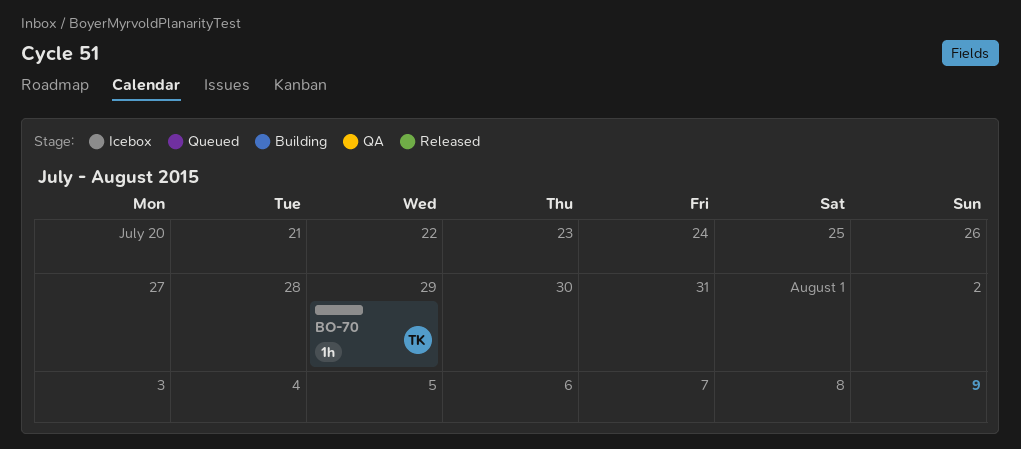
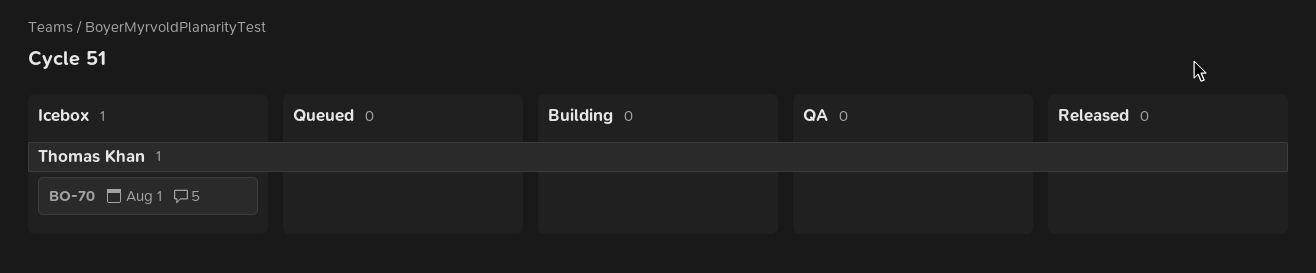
BO-70, due: Jul 29 -> Aug 1

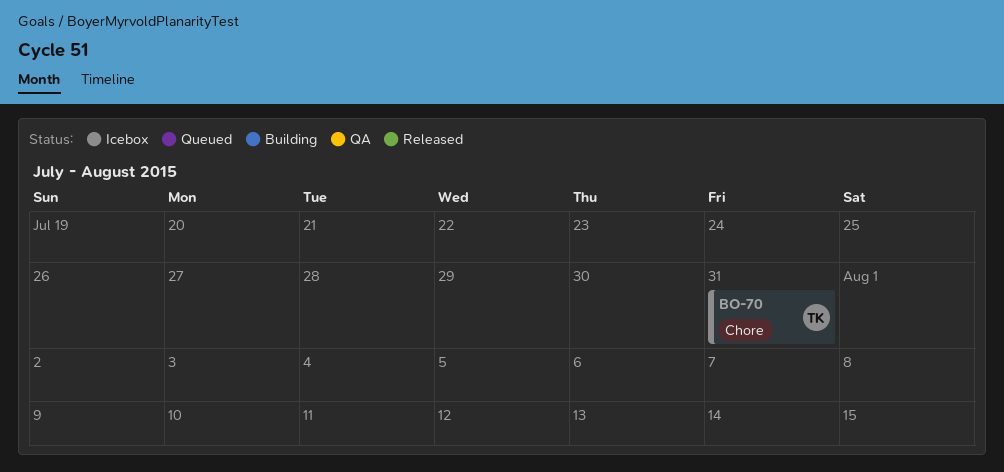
BO-70, due: Aug 1 -> Jul 31

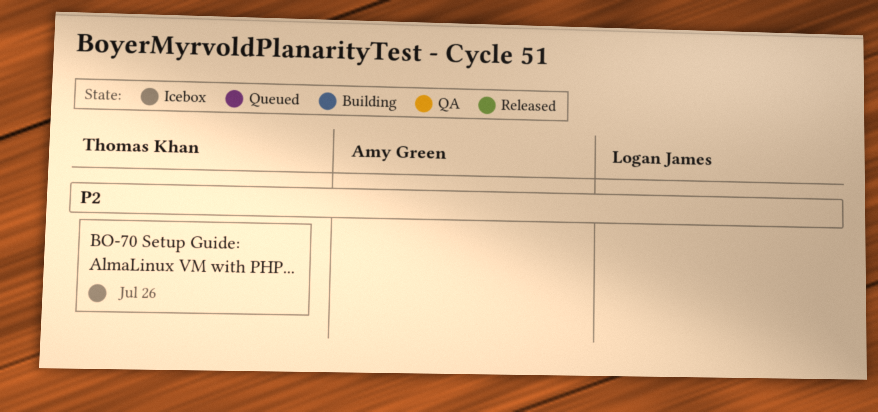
BO-70, due: Jul 31 -> Jul 26

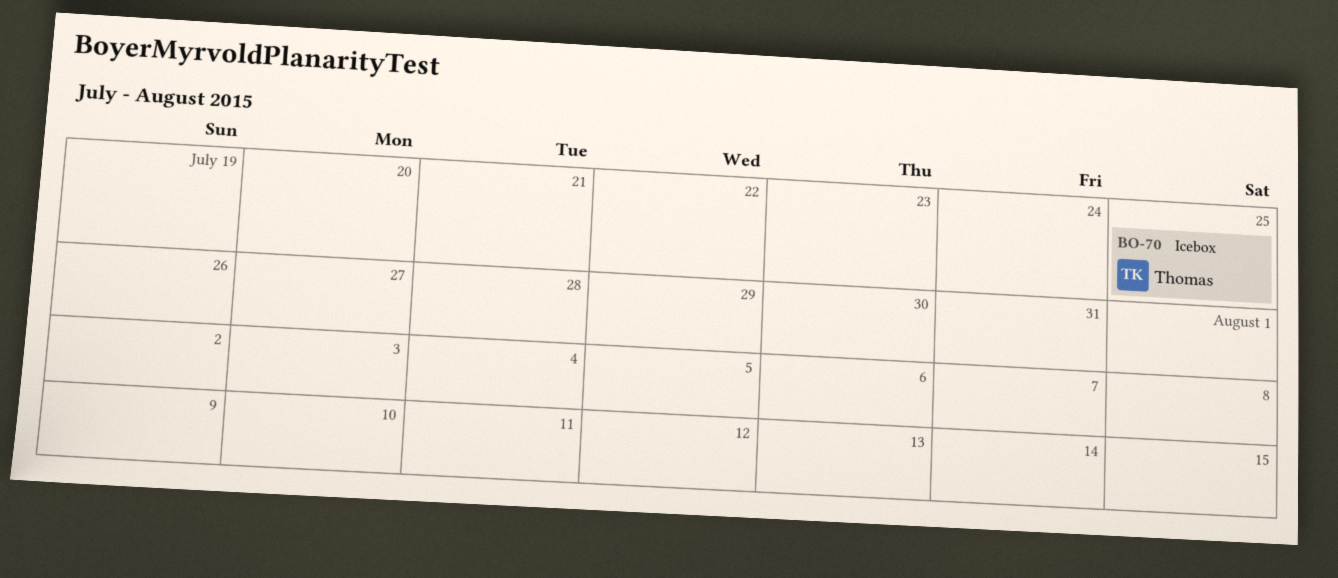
BO-70, due: Jul 26 -> Jul 25

